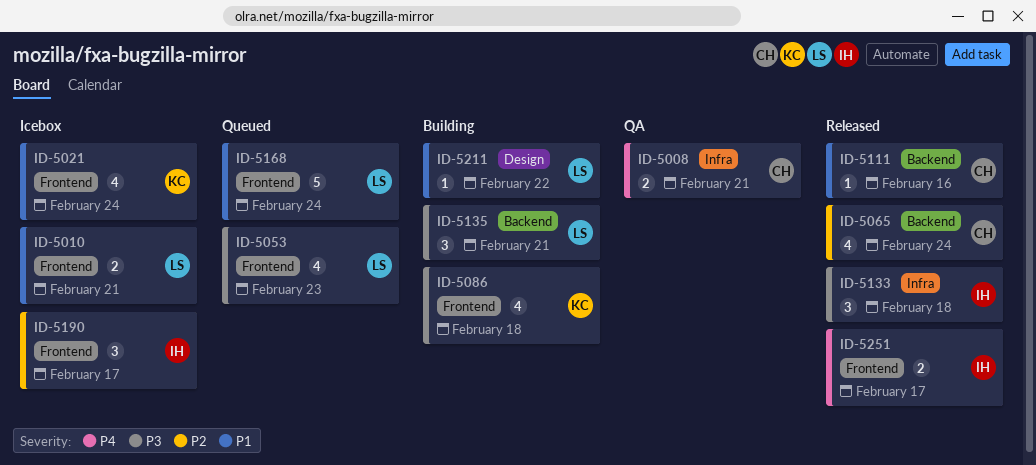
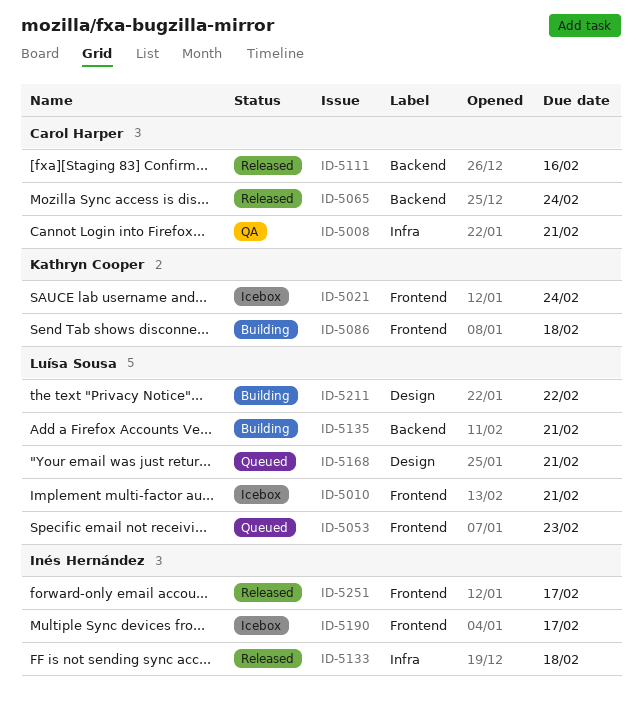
ID-5168, label: Frontend -> Design
ID-5168, due: Feb 24 -> Feb 21

